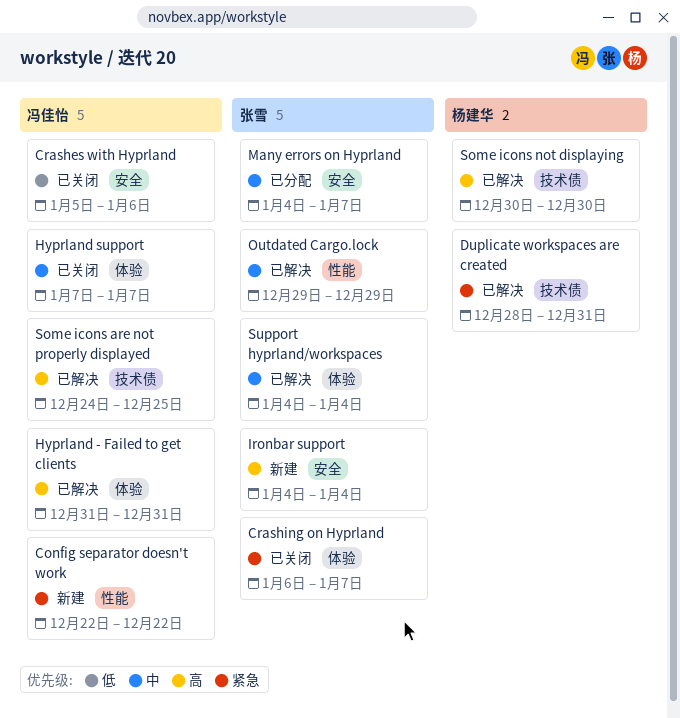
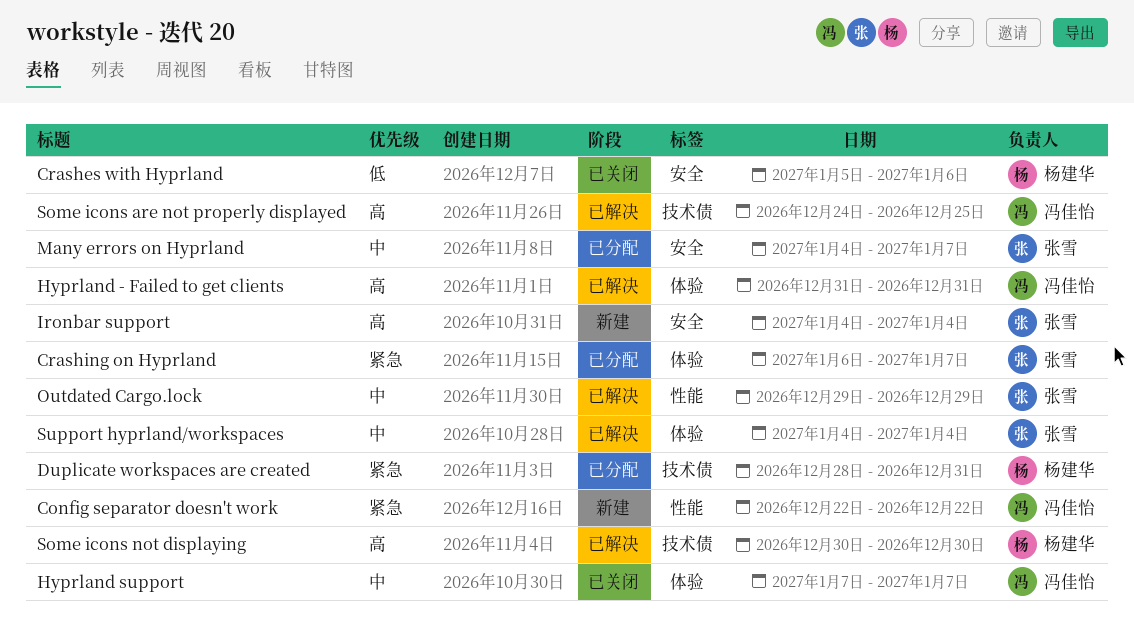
Crashes with Hyprland, owner: 冯佳怡 -> 杨建华
Crashing on Hyprland, status: 已关闭 -> 已分配
Duplicate workspaces are created, status: 已解决 -> 已分配

